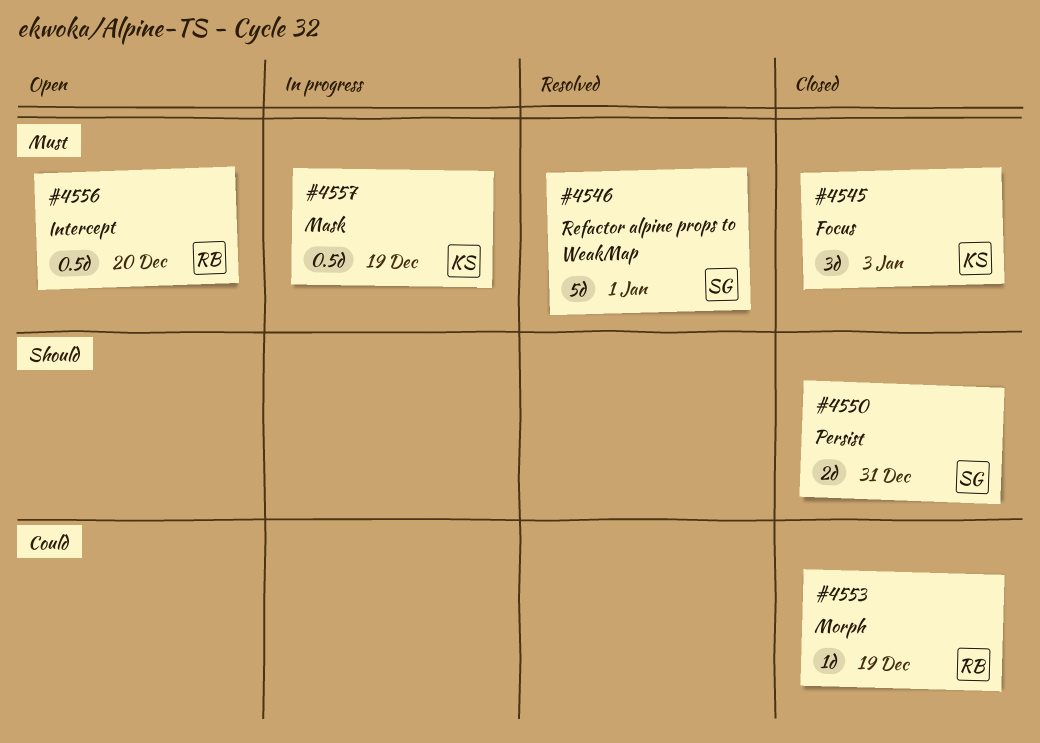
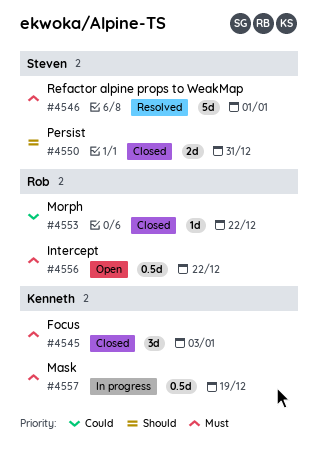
#4553, due: Dec 19 -> Dec 22
#4556, due: Dec 20 -> Dec 22

